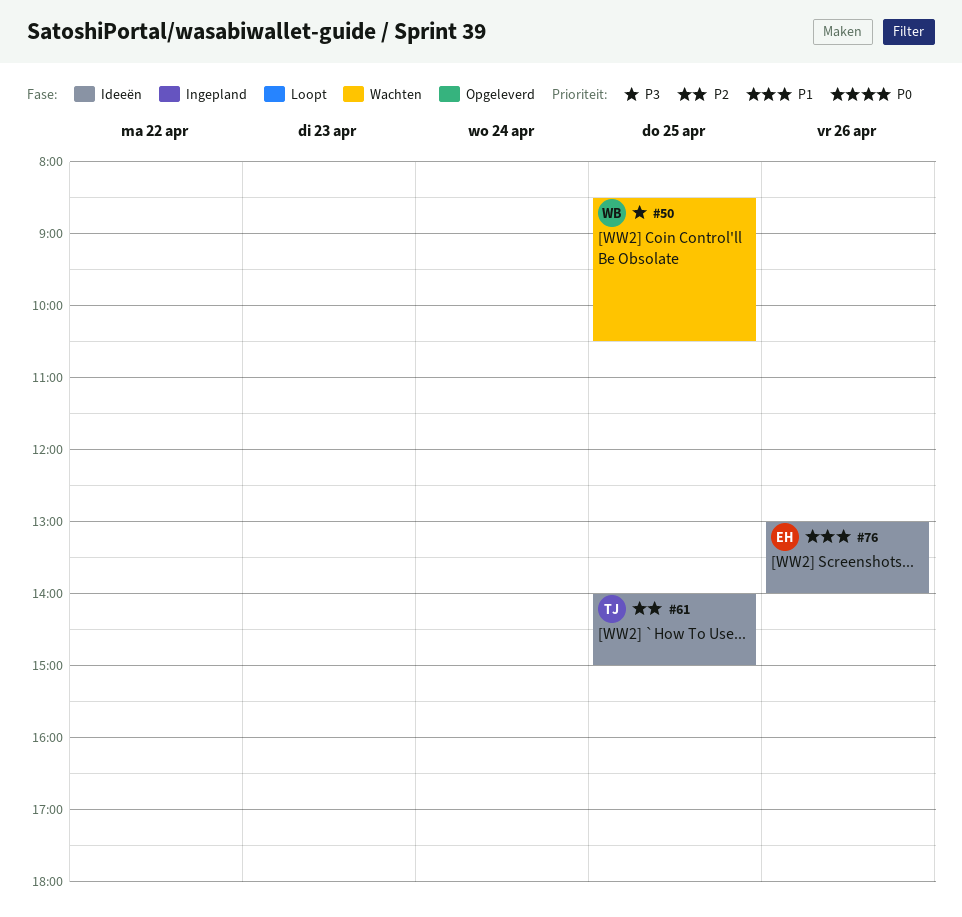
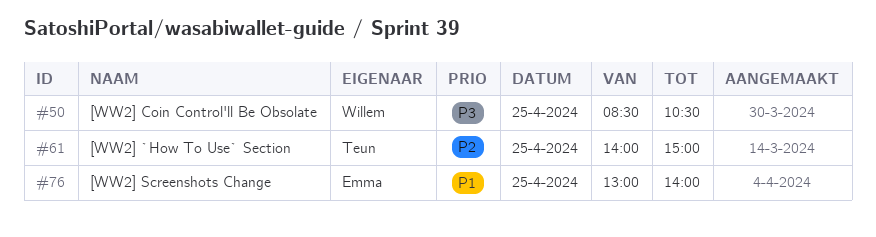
#76, day: Apr 26 -> Apr 25

